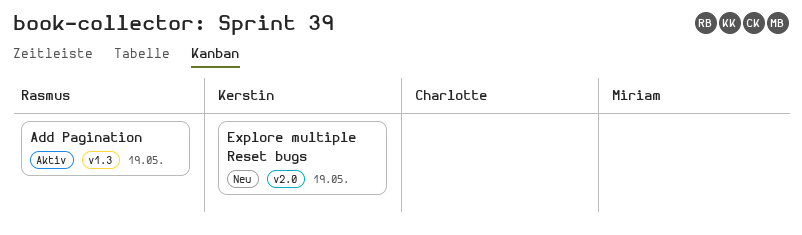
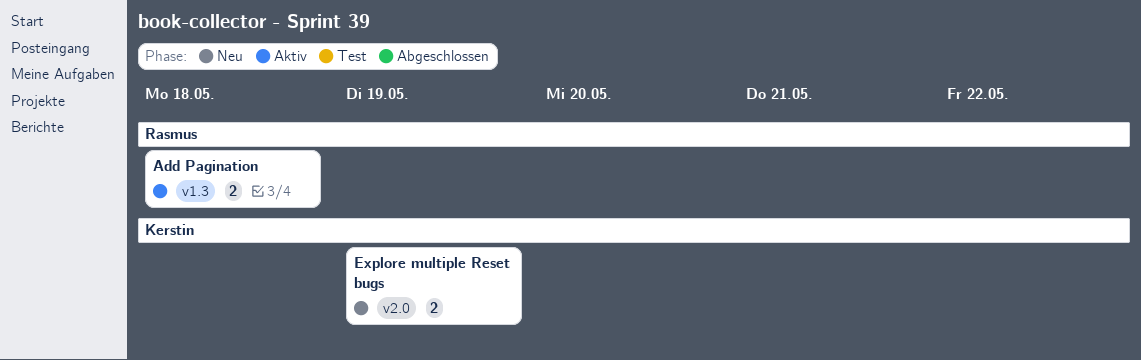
Add Pagination, due: May 19 -> May 18

